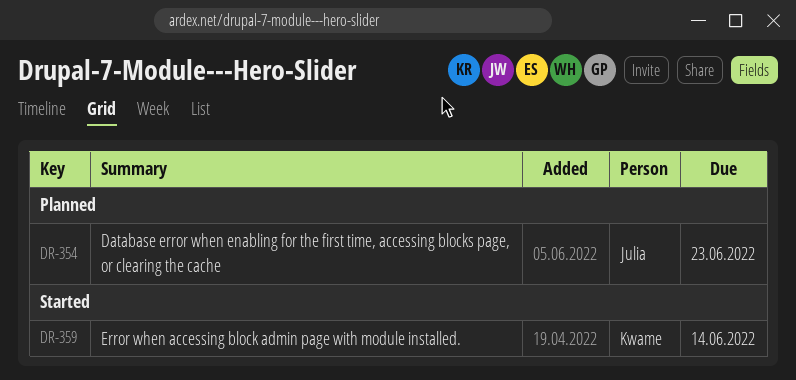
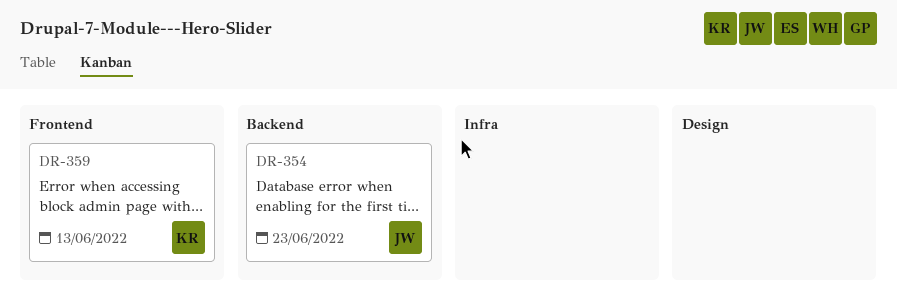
DR-359, due: Jun 14 -> Jun 13

